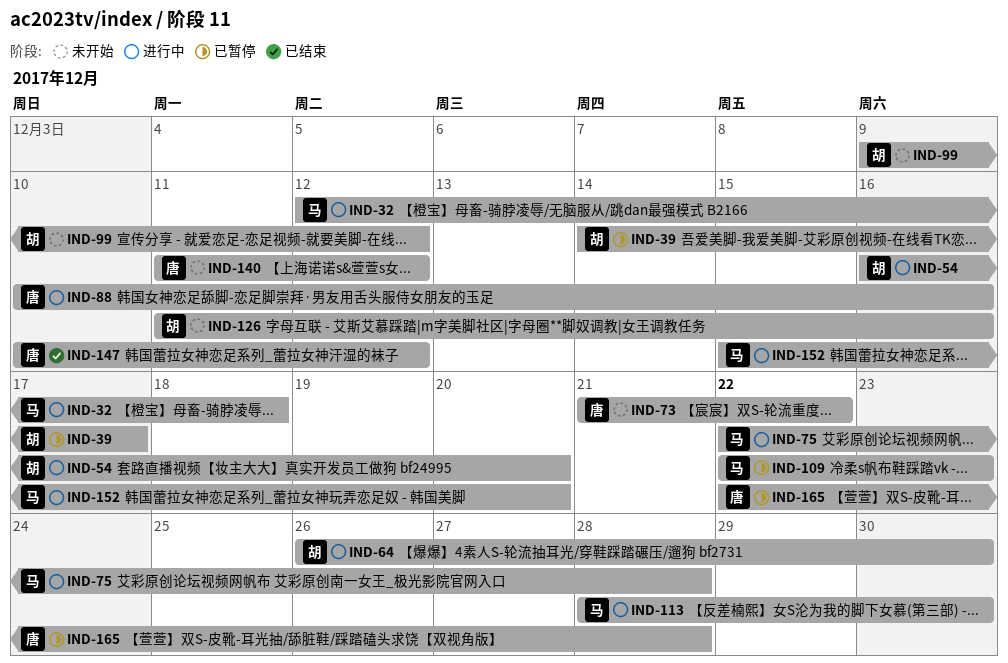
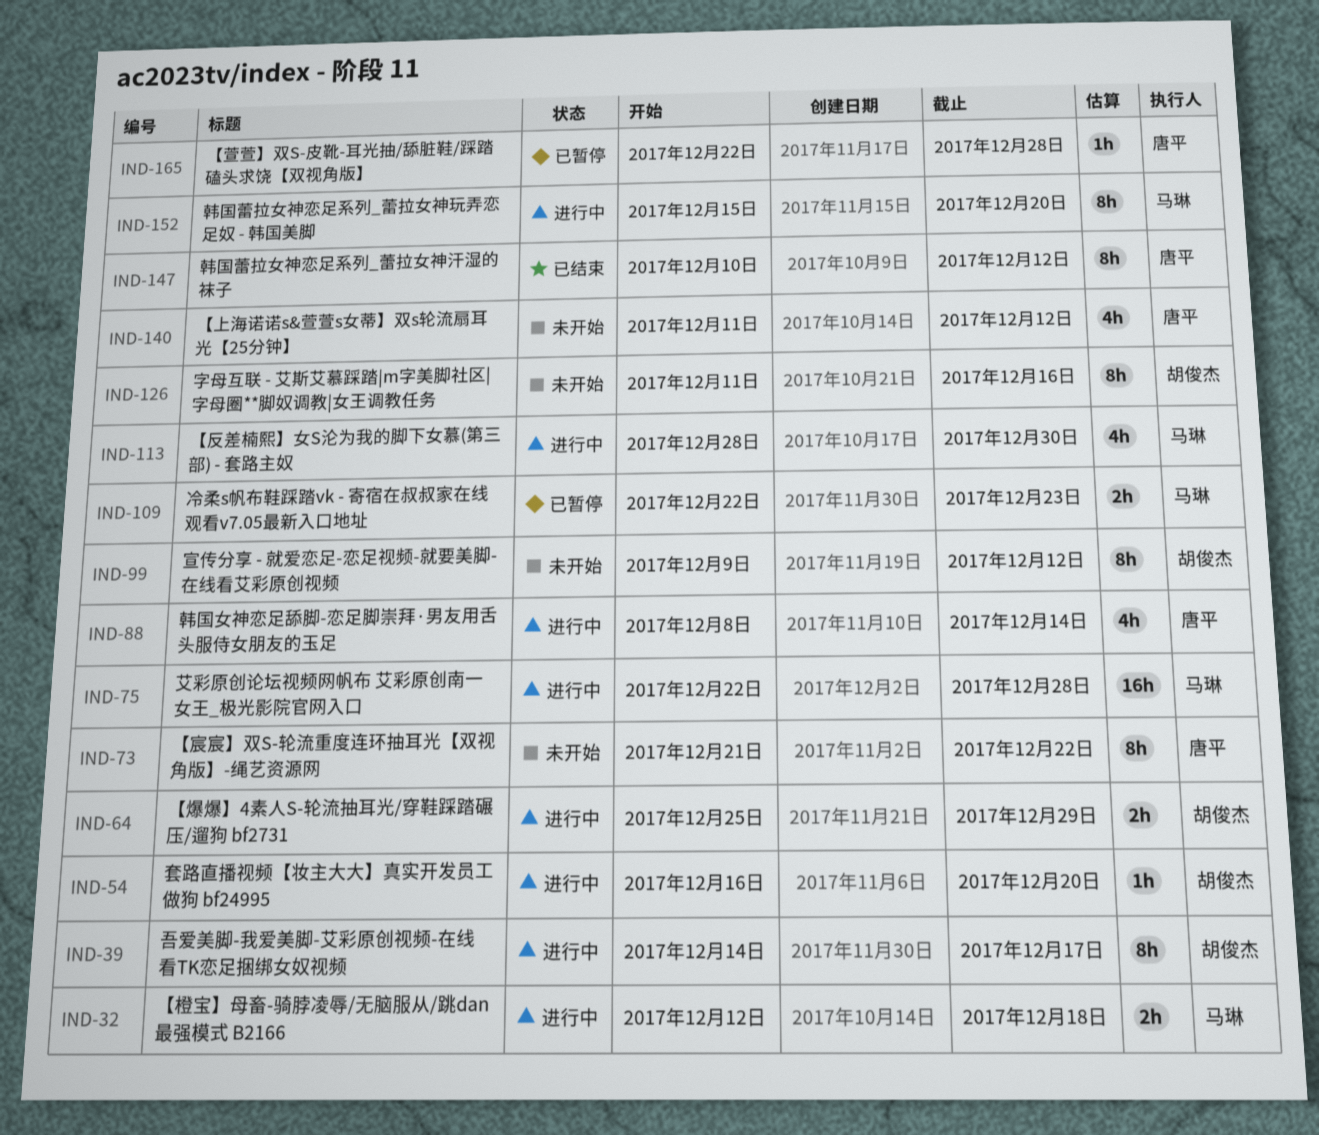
IND-39, status: 已暂停 -> 进行中
IND-64, start: Dec 26 -> Dec 25
IND-64, due: Dec 30 -> Dec 29
IND-88, start: Dec 10 -> Dec 8
IND-88, due: Dec 16 -> Dec 14

